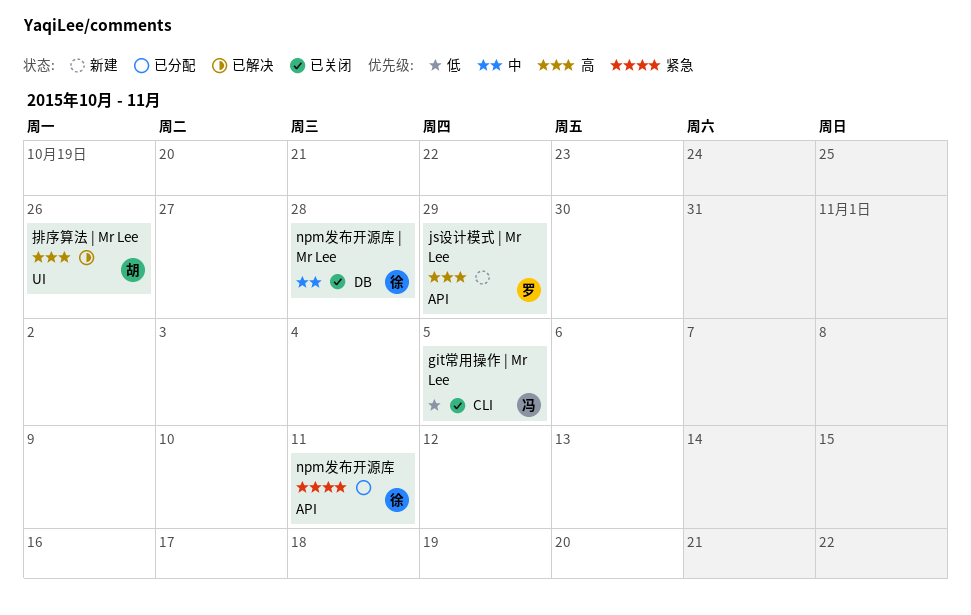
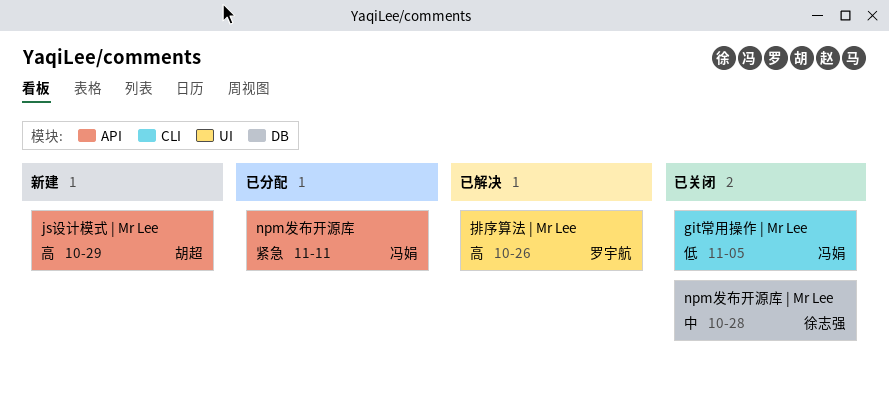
js设计模式 | Mr Lee, owner: 罗宇航 -> 胡超
npm发布开源库, owner: 徐志强 -> 冯娟
排序算法 | Mr Lee, owner: 胡超 -> 罗宇航

